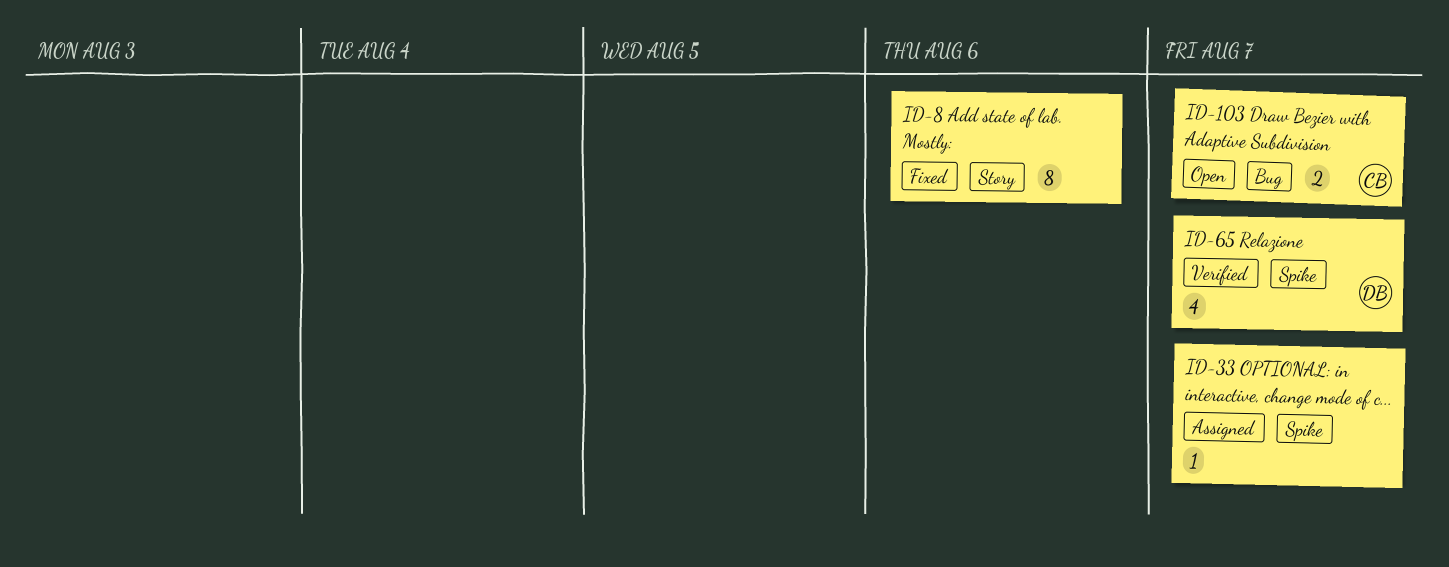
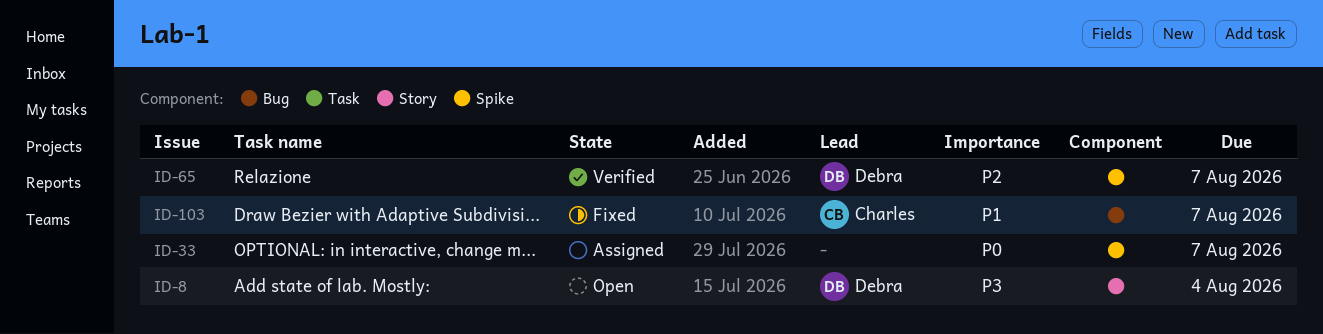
ID-8, status: Fixed -> Open
ID-8, owner: none -> Debra
ID-8, due: Aug 6 -> Aug 4
ID-103, status: Open -> Fixed

